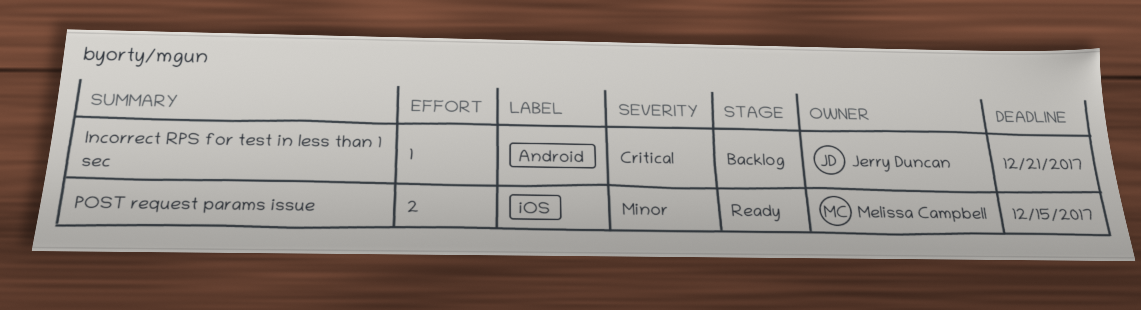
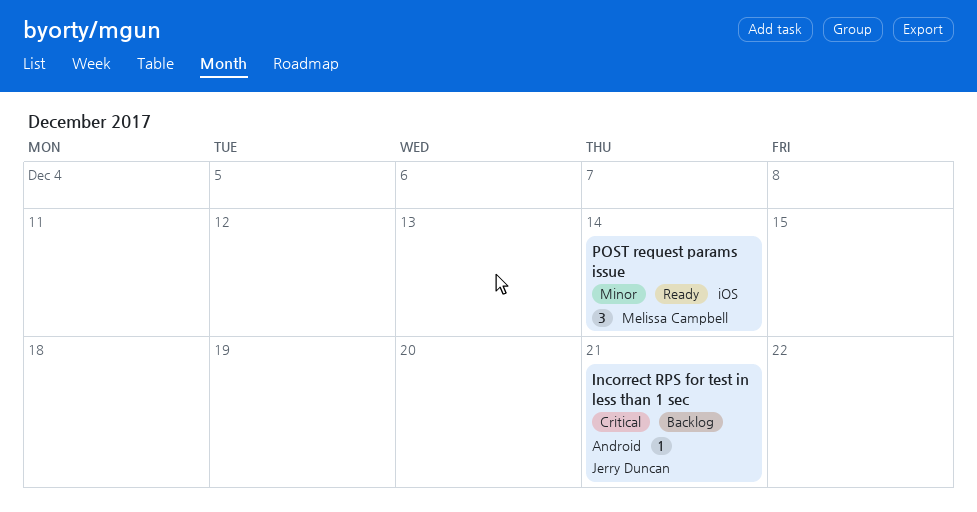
POST request params issue, estimate: 2 -> 3
POST request params issue, due: Dec 15 -> Dec 14

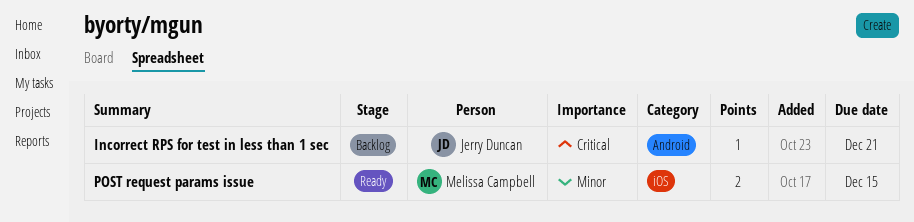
POST request params issue, estimate: 3 -> 2
POST request params issue, due: Dec 14 -> Dec 15

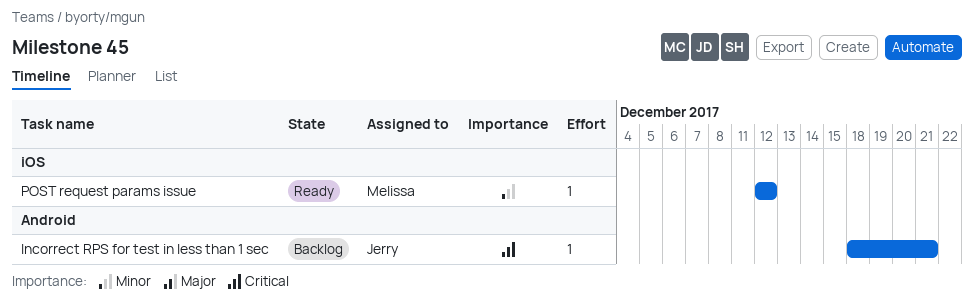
POST request params issue, estimate: 2 -> 1
POST request params issue, due: Dec 15 -> Dec 12

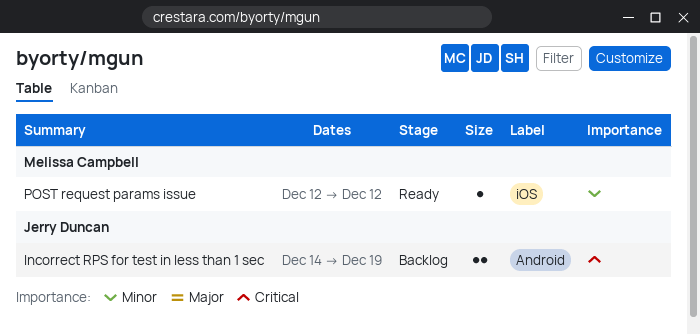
Incorrect RPS for test in less than 1 sec, estimate: 1 -> 2
Incorrect RPS for test in less than 1 sec, start: Dec 18 -> Dec 14
Incorrect RPS for test in less than 1 sec, due: Dec 21 -> Dec 19

